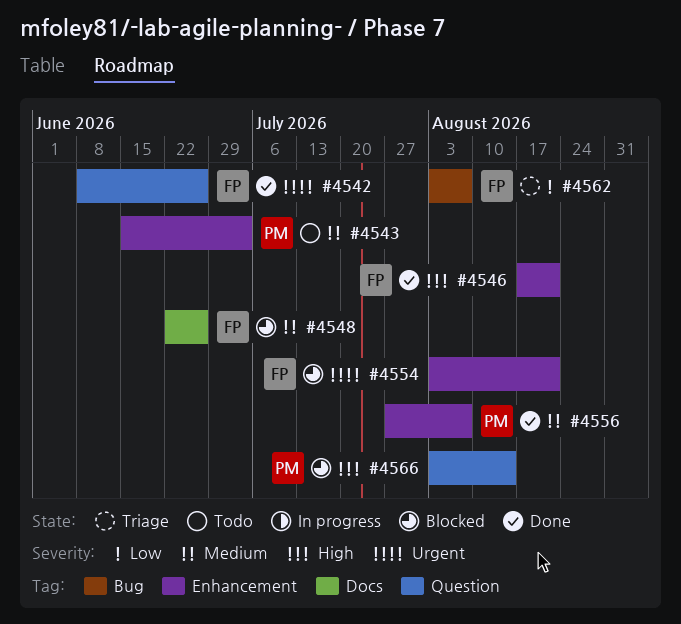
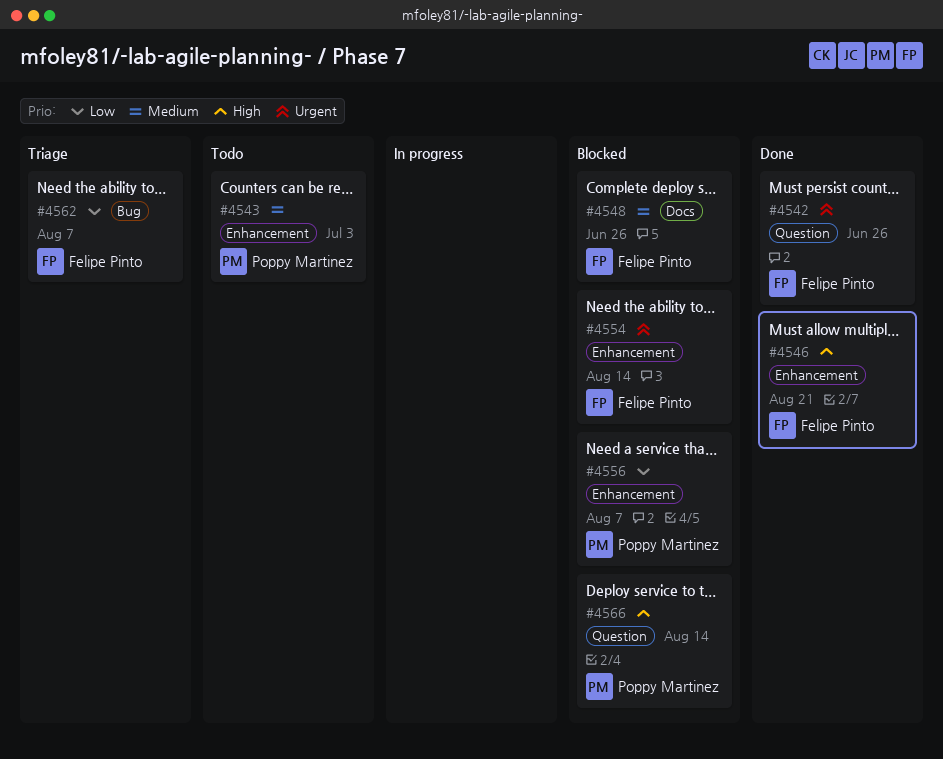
#4554, due: Aug 21 -> Aug 14
#4556, status: Done -> Blocked
#4556, priority: Medium -> Low

